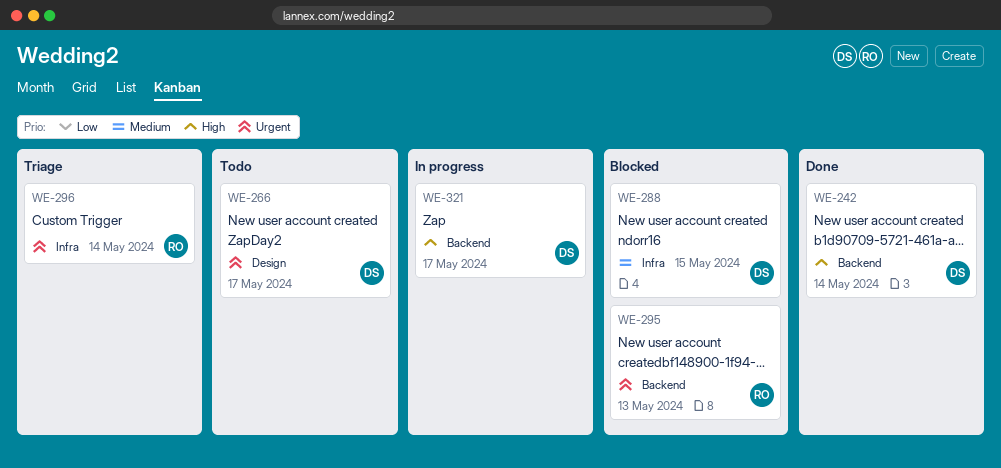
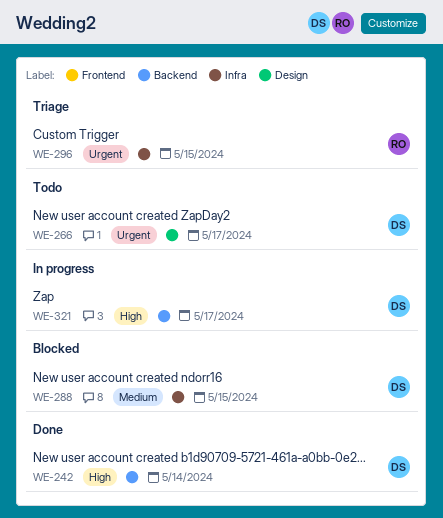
WE-295: present -> none
WE-296, day: May 14 -> May 15

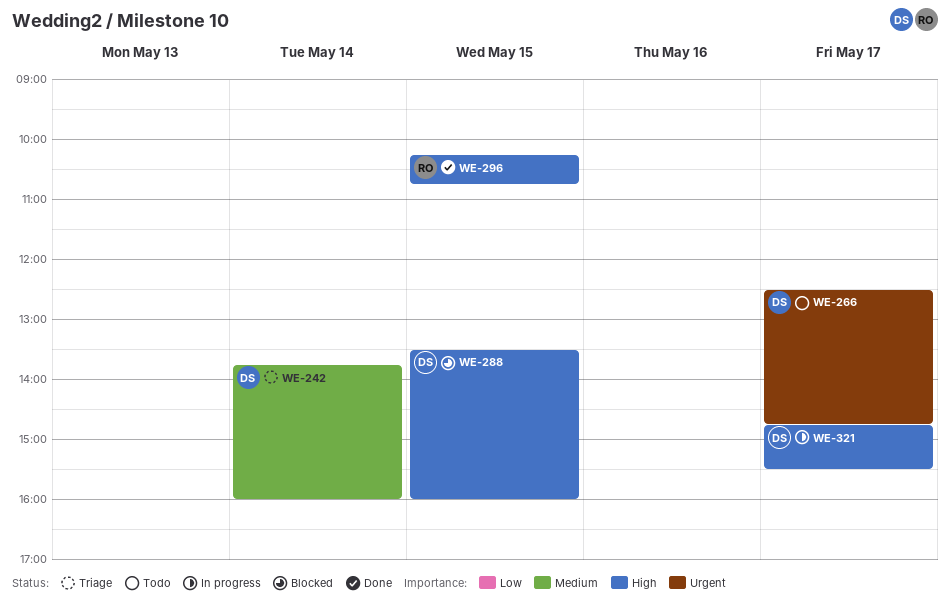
WE-242, status: Done -> Triage
WE-242, priority: High -> Medium
WE-288, priority: Medium -> High
WE-296, status: Triage -> Done
WE-296, priority: Urgent -> High

